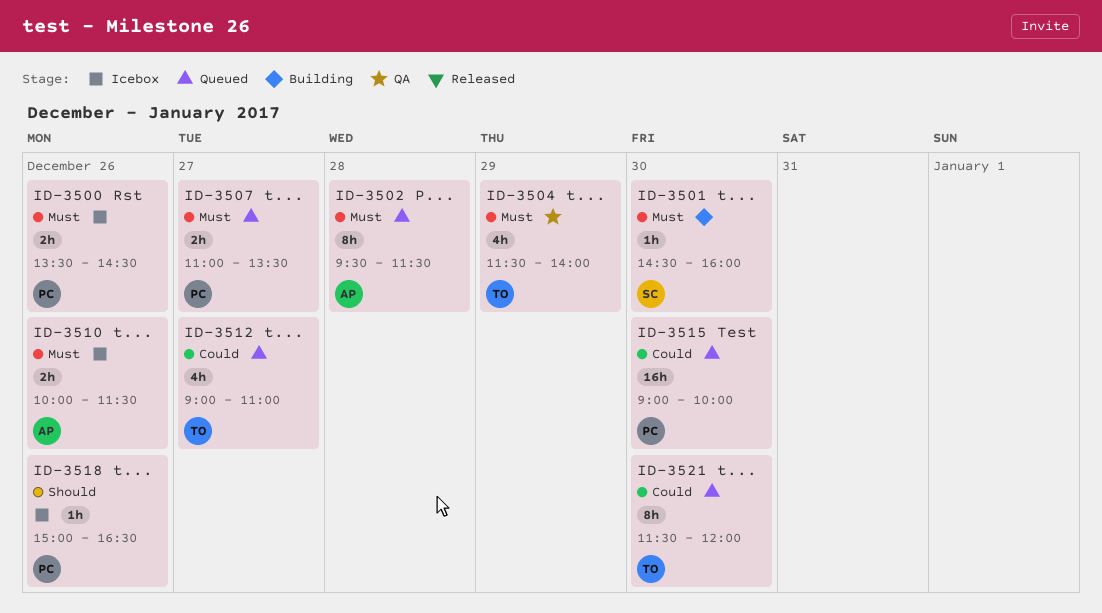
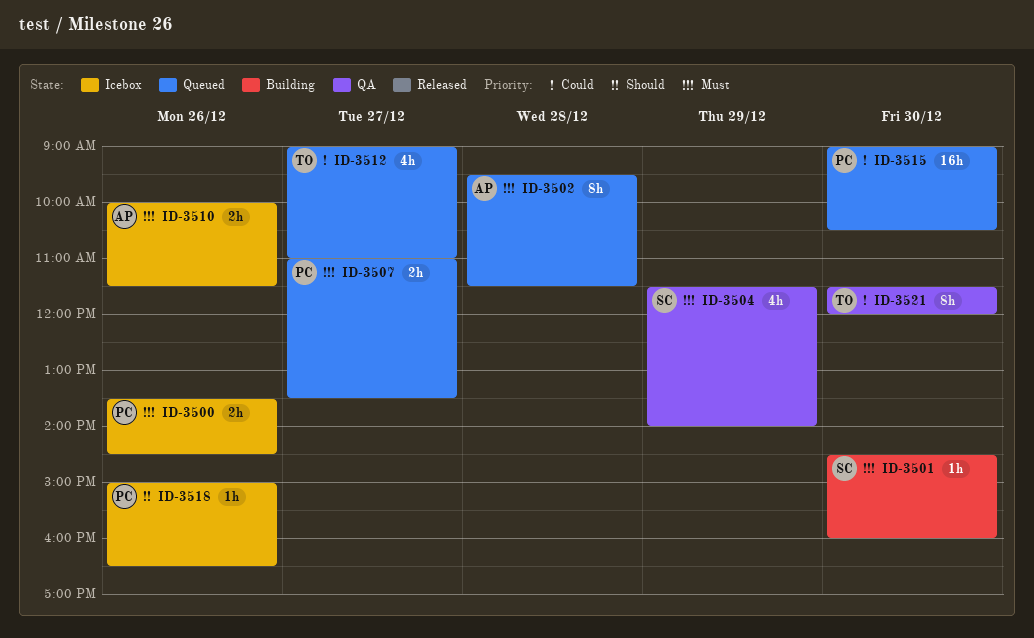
ID-3504, owner: TO -> SC
ID-3515, ends: 10:00 -> 10:30
ID-3521, status: Queued -> QA

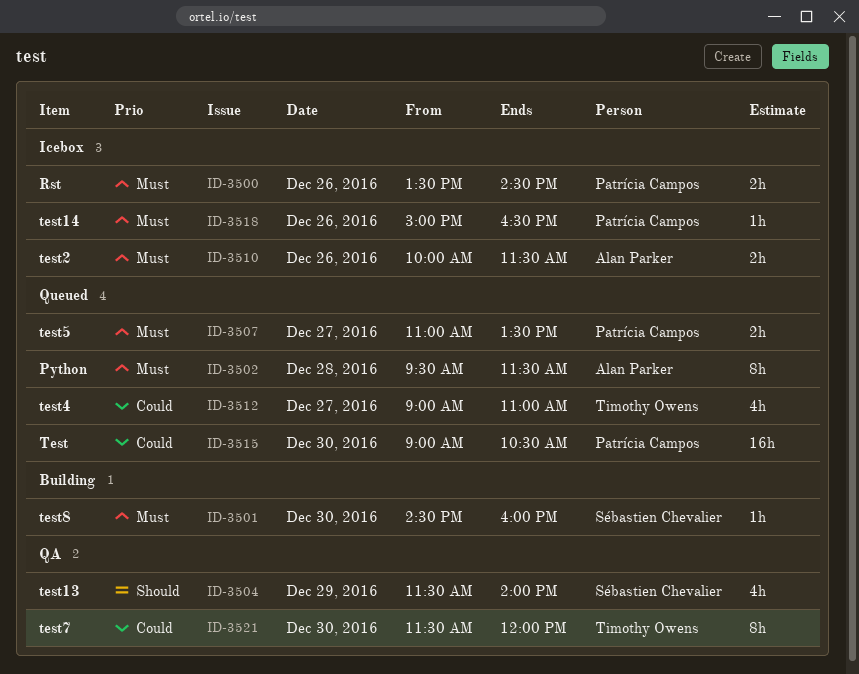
ID-3504, priority: Must -> Should
ID-3518, priority: Should -> Must

